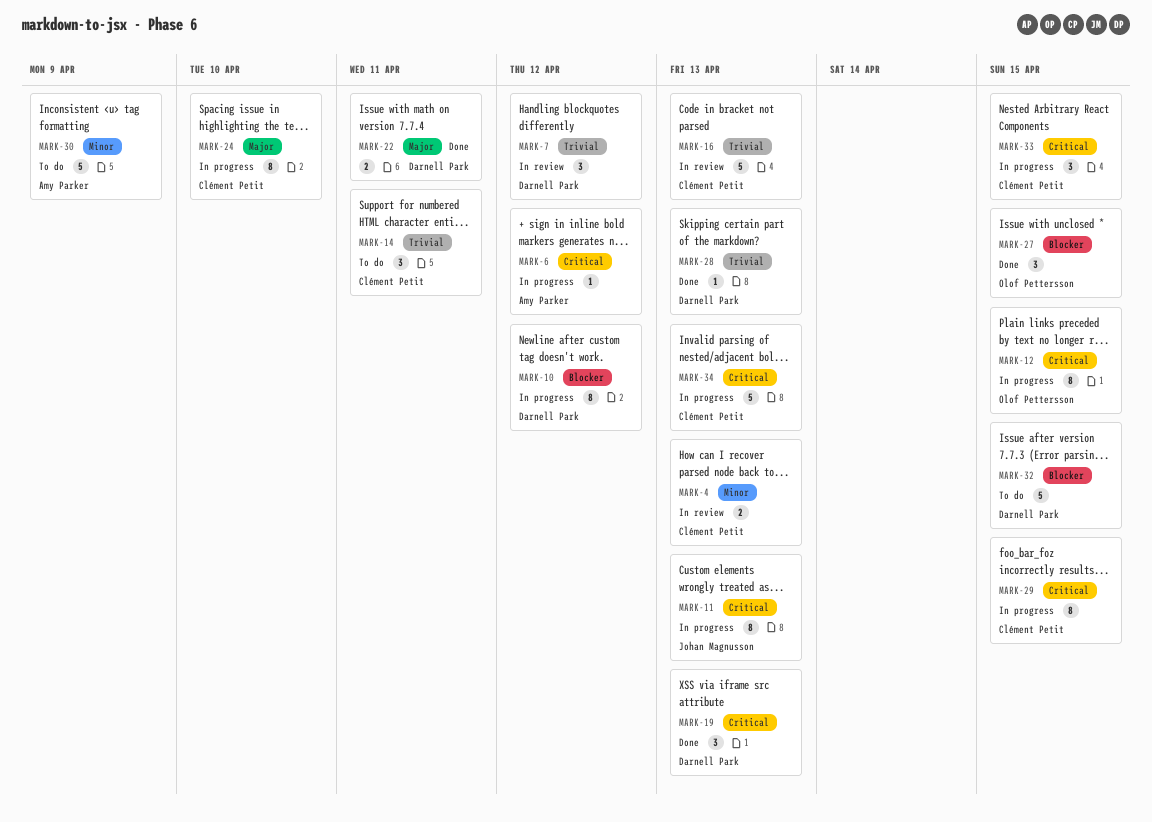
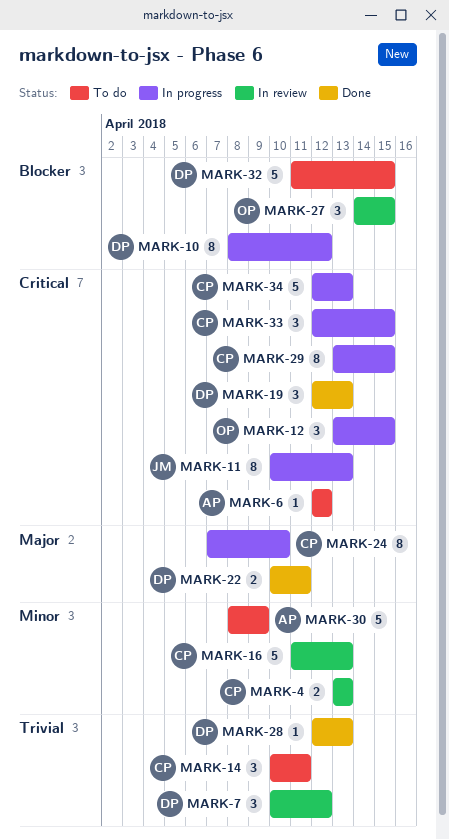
MARK-6, status: In progress -> To do
MARK-12, estimate: 8 -> 3
MARK-16, priority: Trivial -> Minor
MARK-27, status: Done -> In review

